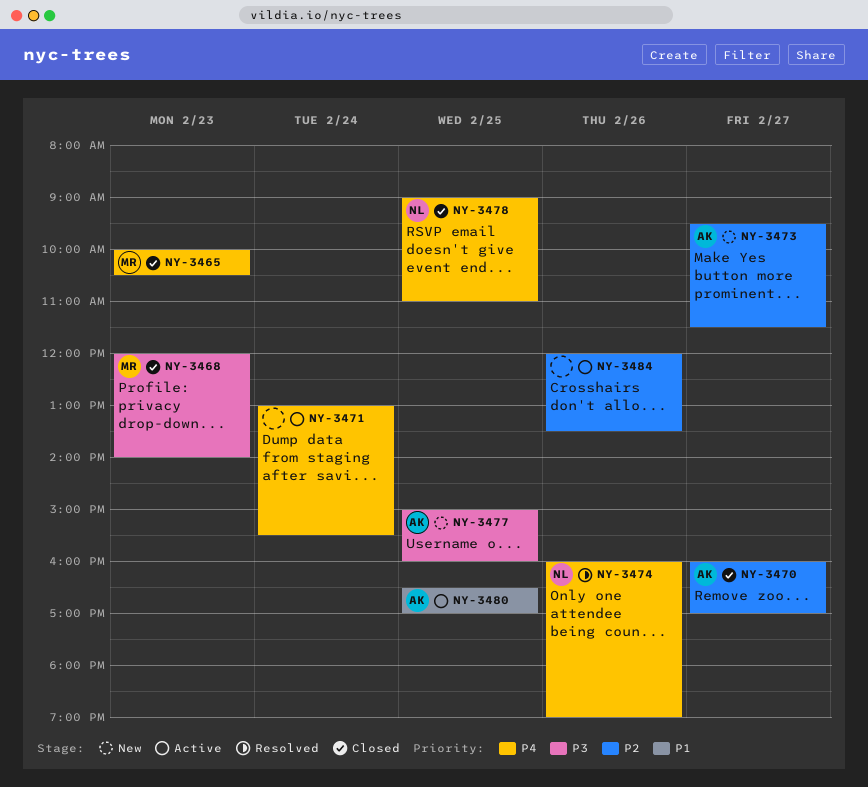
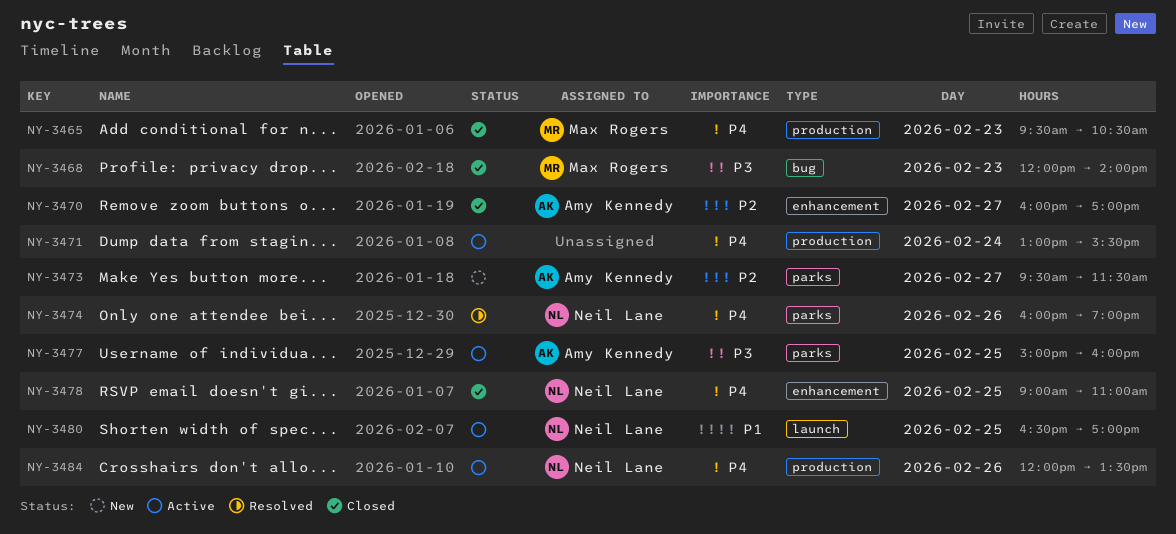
NY-3465, begins: 10:00 -> 09:30
NY-3477, status: New -> Active
NY-3480, owner: Amy Kennedy -> Neil Lane
NY-3484, owner: none -> Neil Lane
NY-3484, priority: P2 -> P4

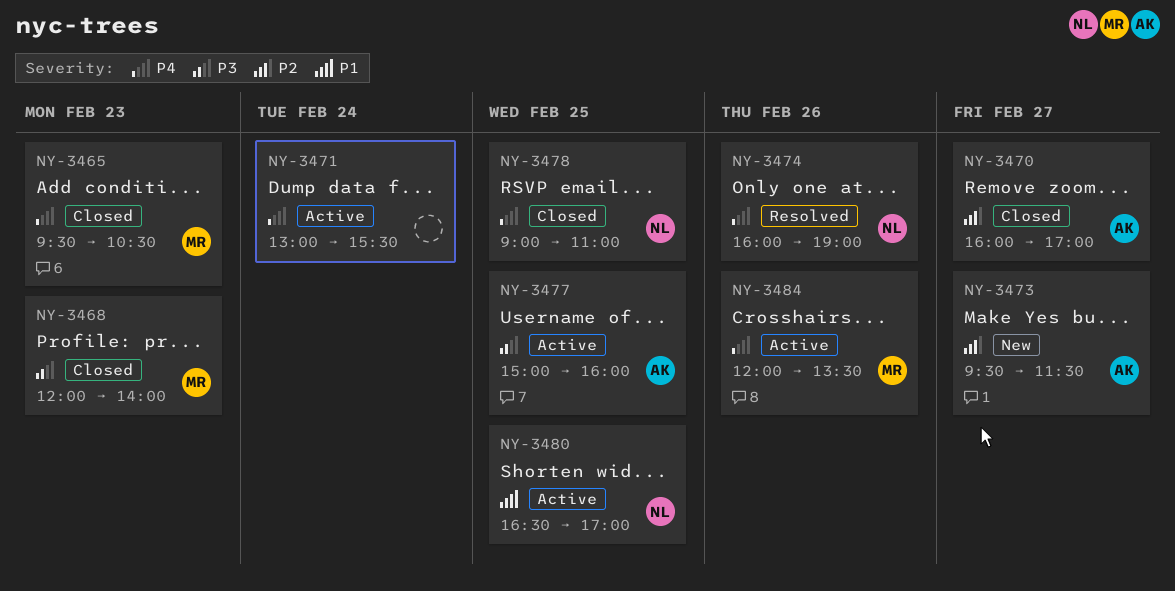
NY-3484, owner: Neil Lane -> Max Rogers

